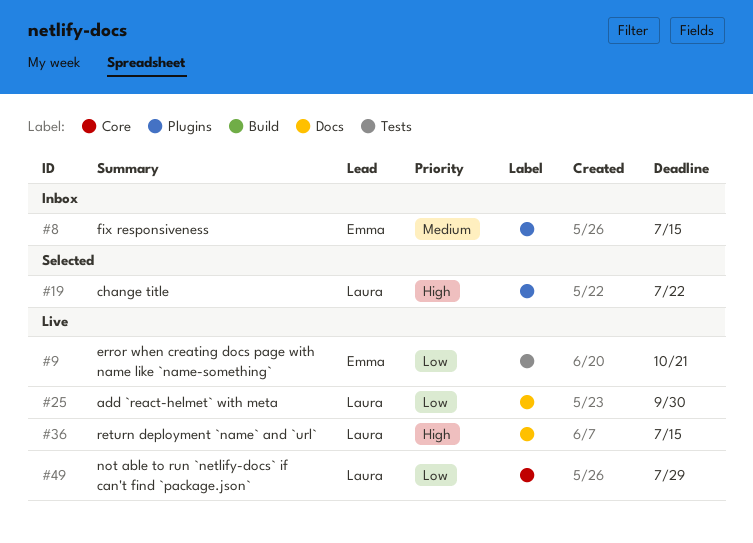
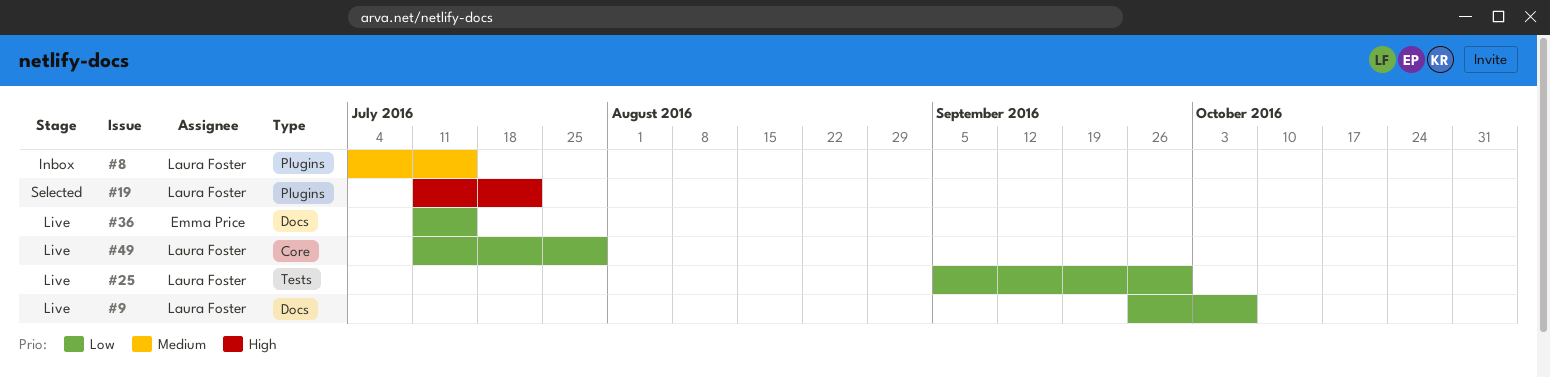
#8, owner: Emma Price -> Laura Foster
#9, owner: Emma Price -> Laura Foster
#9, label: Tests -> Docs
#9, due: Oct 21 -> Oct 7
#25, label: Docs -> Tests
#36, owner: Laura Foster -> Emma Price
#36, priority: High -> Low

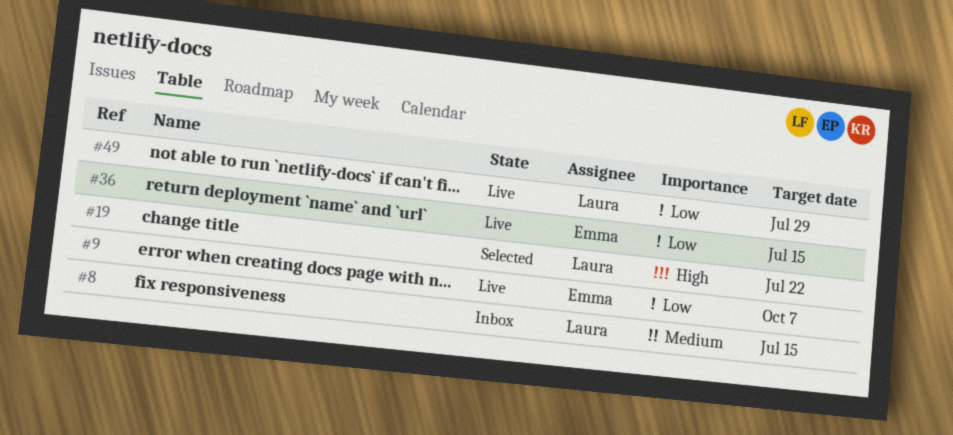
#9, owner: Laura Foster -> Emma Price
#25: present -> none

